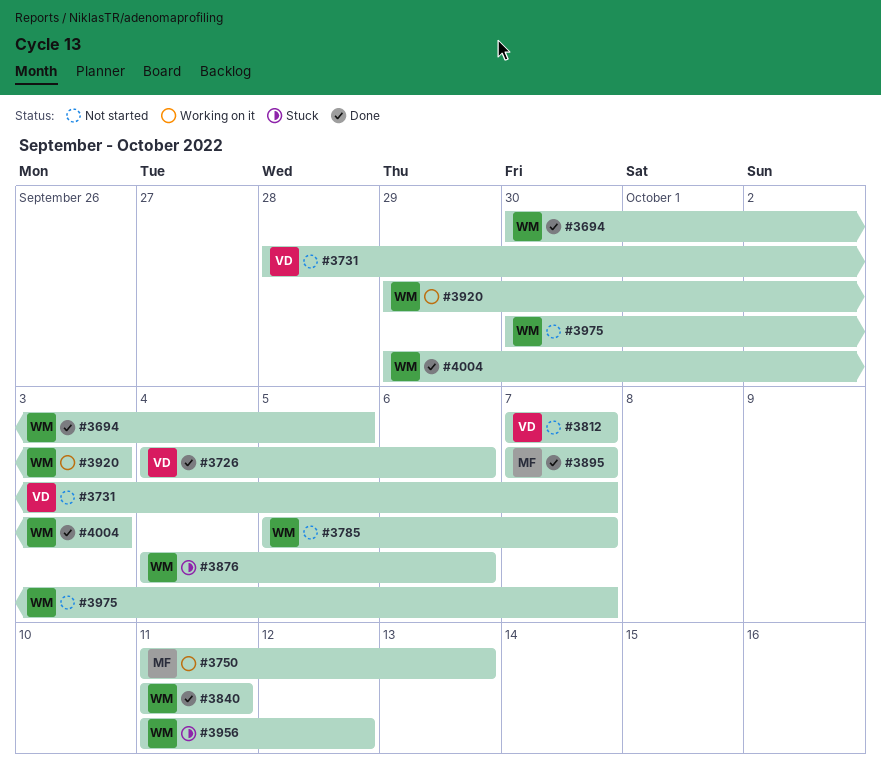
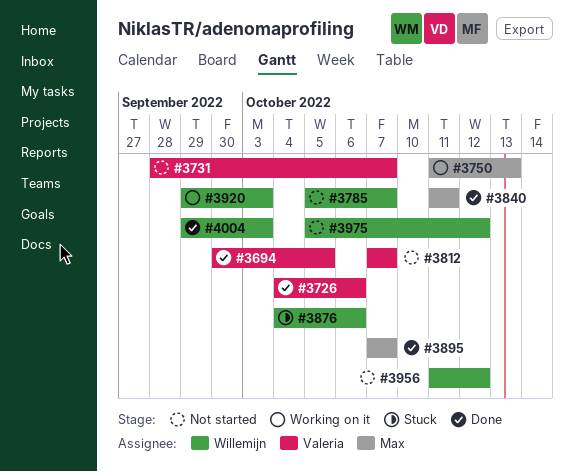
#3694, owner: Willemijn -> Valeria
#3840, owner: Willemijn -> Max
#3956, status: Stuck -> Not started
#3975, start: Sep 30 -> Oct 5
#3975, due: Oct 7 -> Oct 12

